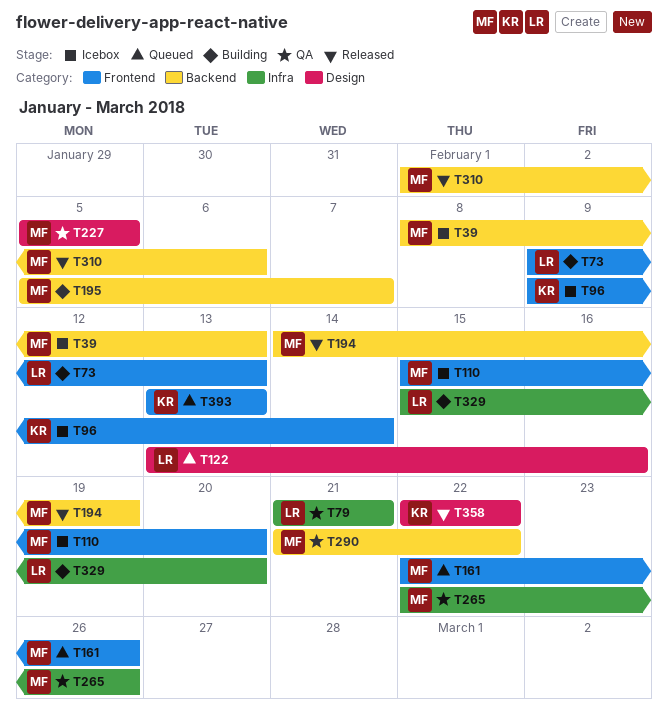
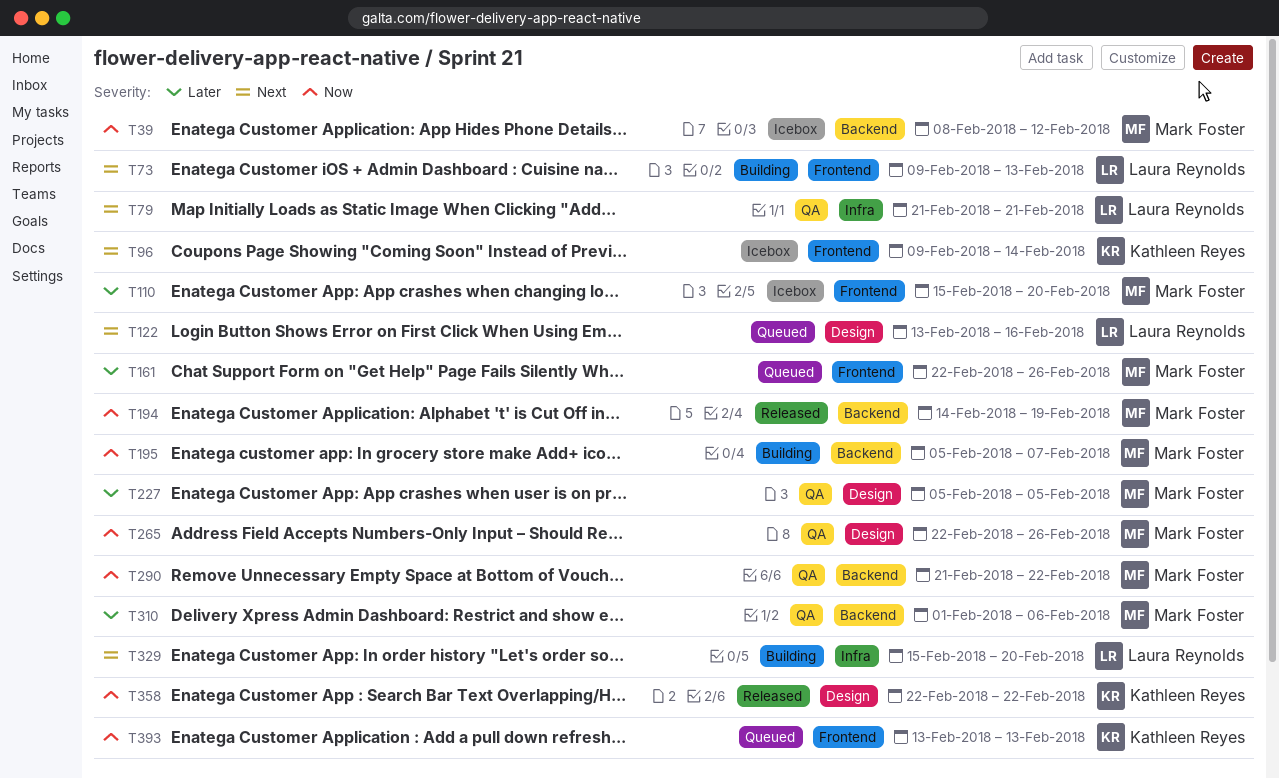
T39, due: Feb 13 -> Feb 12
T265, label: Infra -> Design
T310, status: Released -> QA

